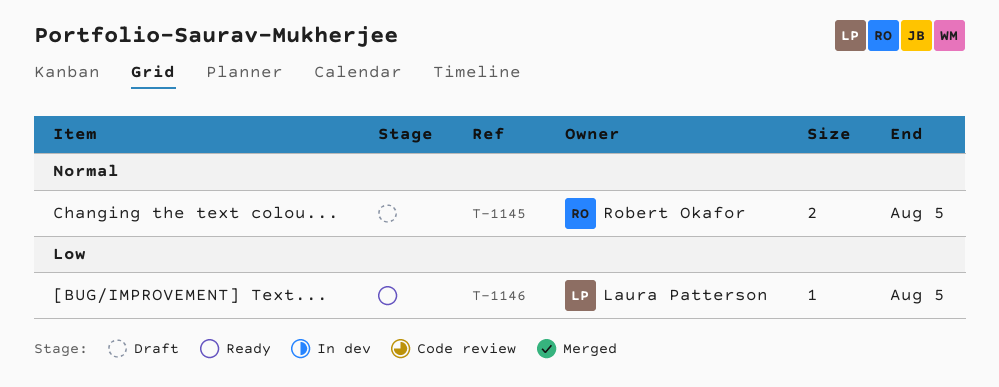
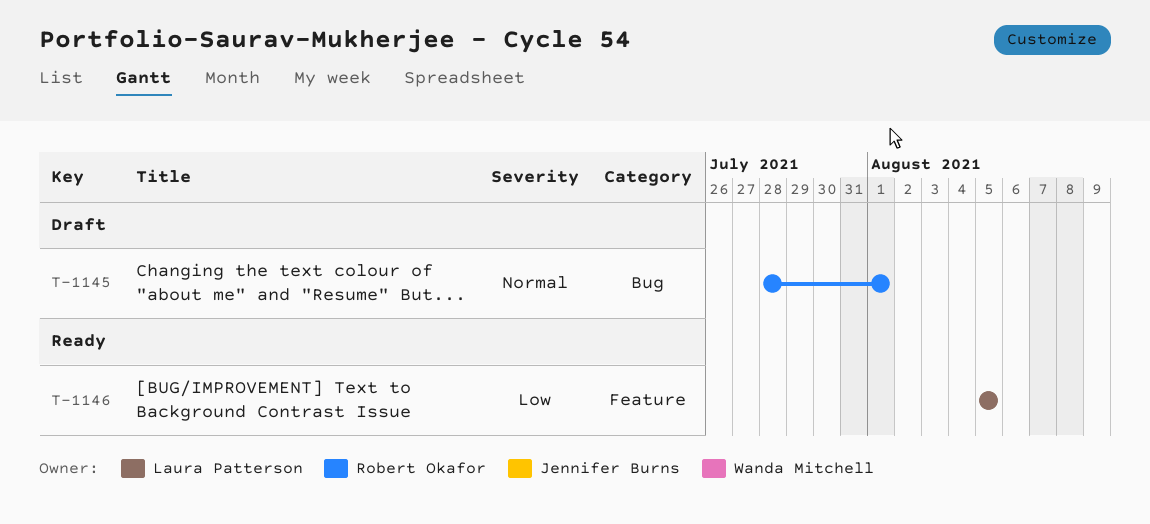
T-1145, due: Aug 5 -> Aug 1

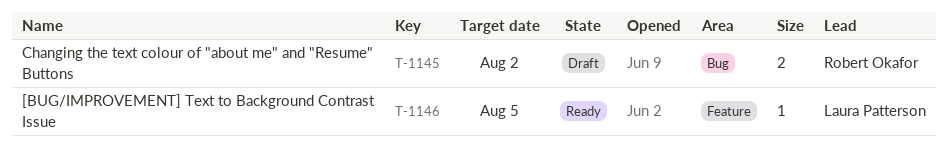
T-1145, due: Aug 1 -> Aug 2

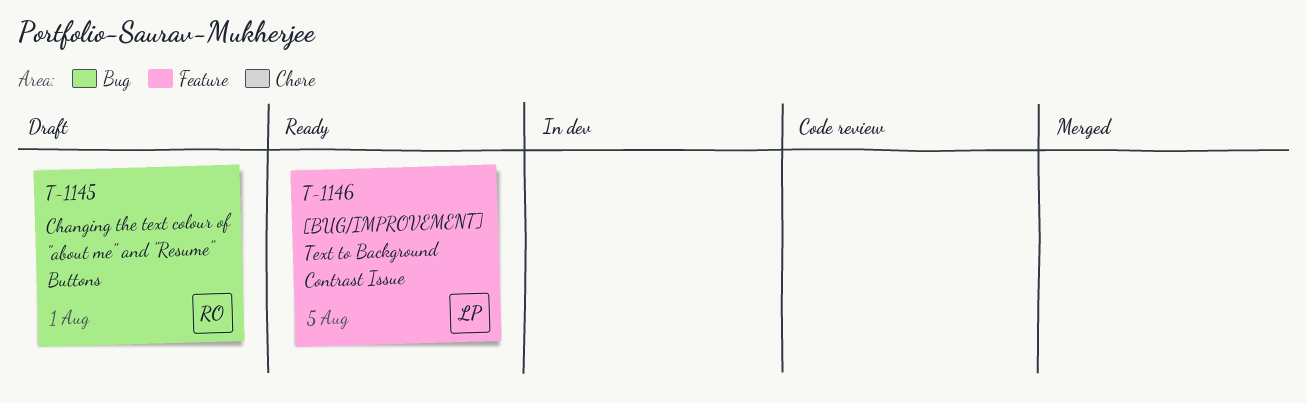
T-1145, due: Aug 2 -> Aug 1

